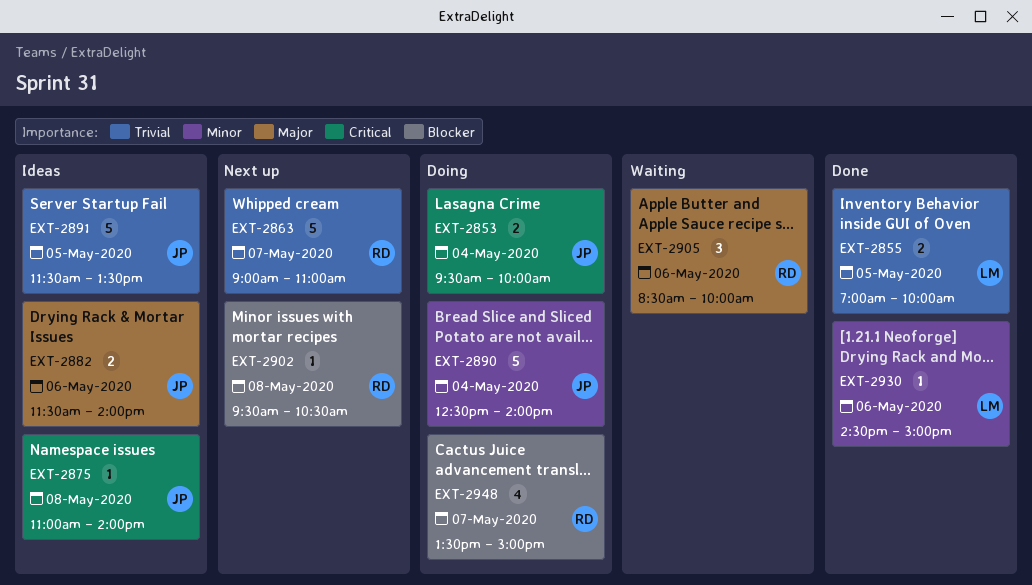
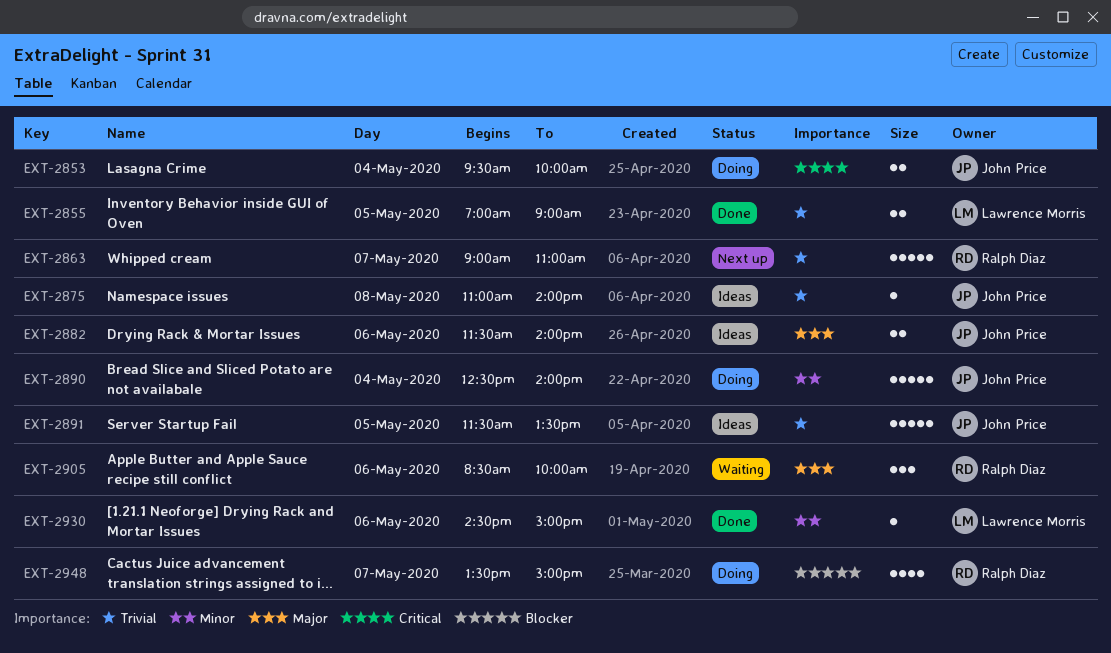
EXT-2855, ends: 10:00 -> 09:00
EXT-2875, priority: Critical -> Trivial
EXT-2902: present -> none

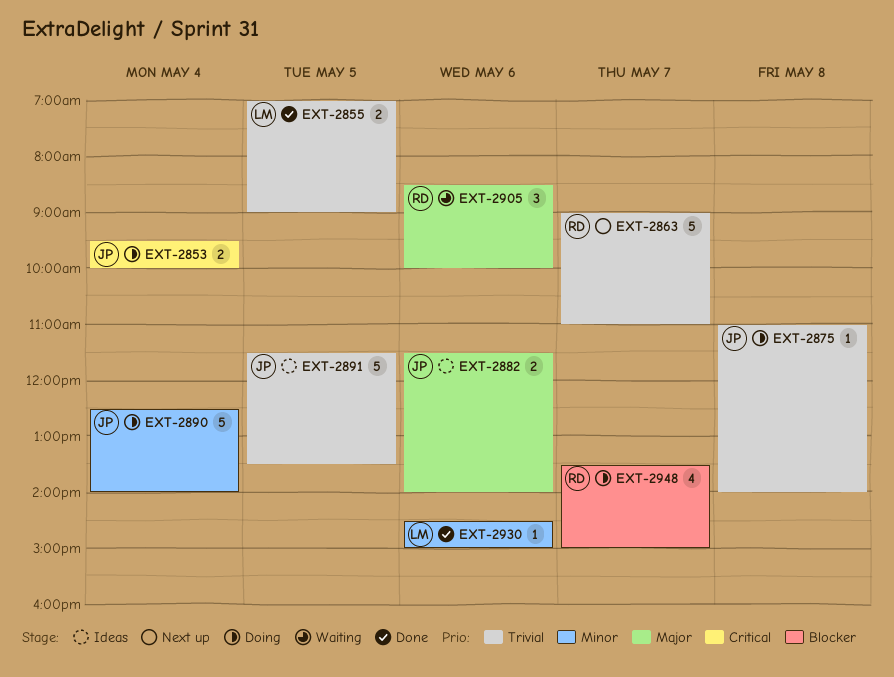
EXT-2875, status: Ideas -> Doing

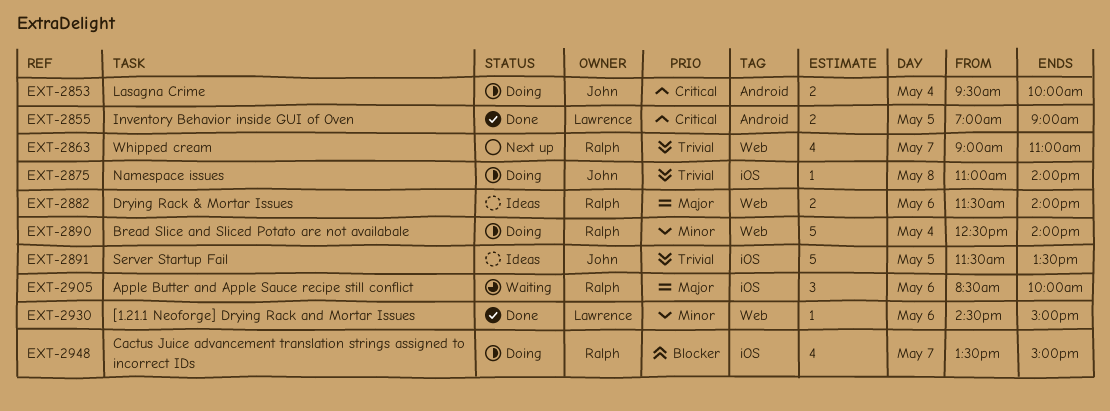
EXT-2855, priority: Trivial -> Critical
EXT-2863, estimate: 5 -> 4
EXT-2882, owner: John -> Ralph
EXT-2890, owner: John -> Ralph

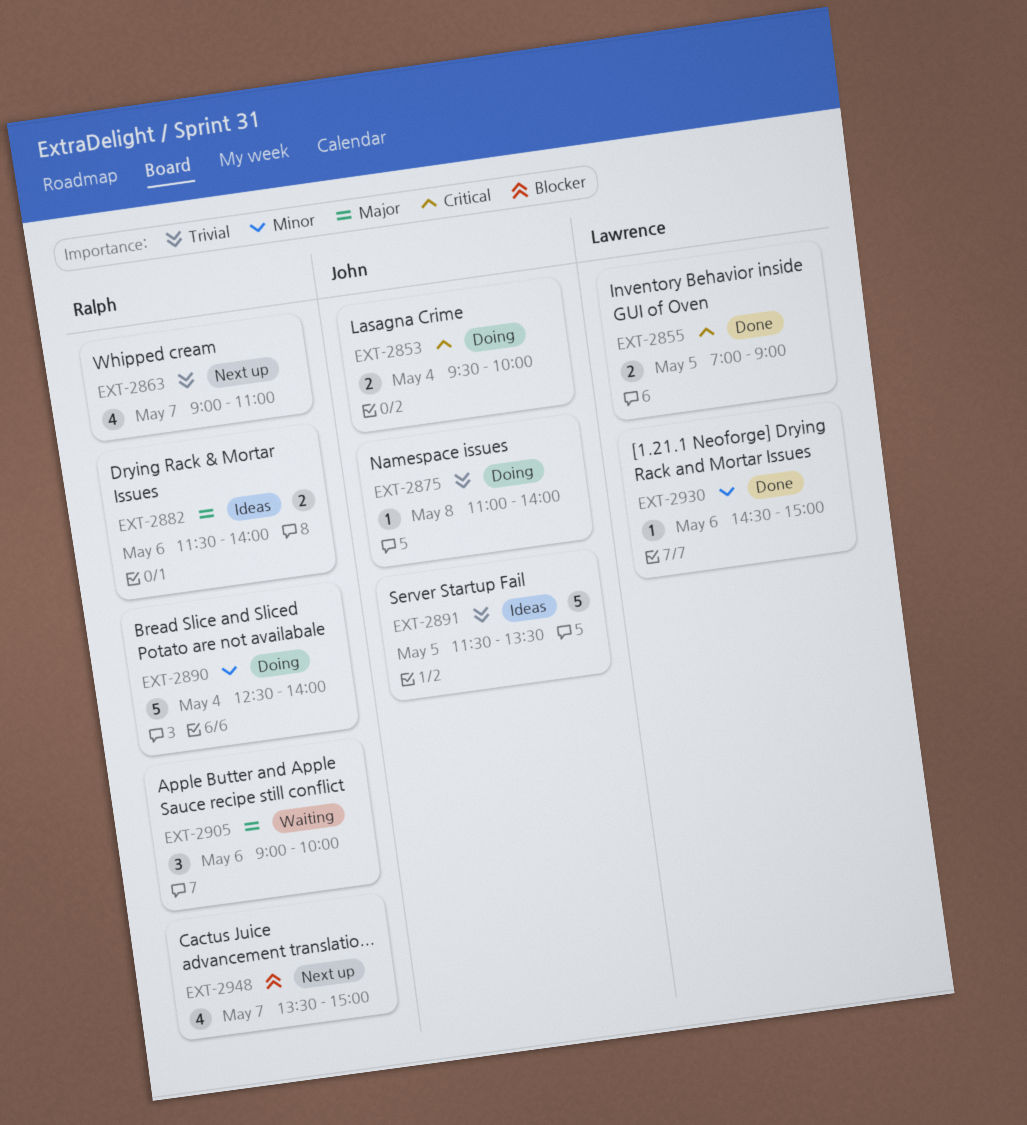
EXT-2905, begins: 08:30 -> 09:00
EXT-2948, status: Doing -> Next up

